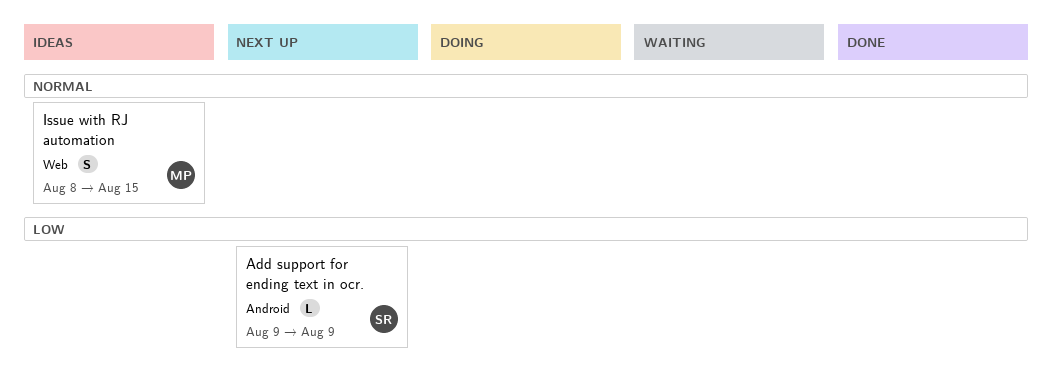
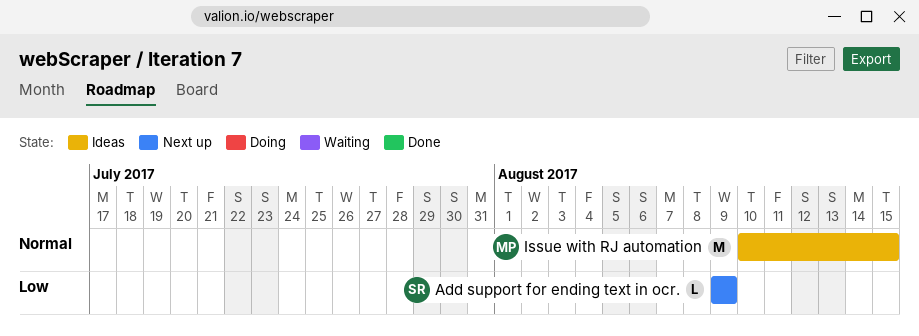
Issue with RJ automation, estimate: S -> M
Issue with RJ automation, start: Aug 8 -> Aug 10

